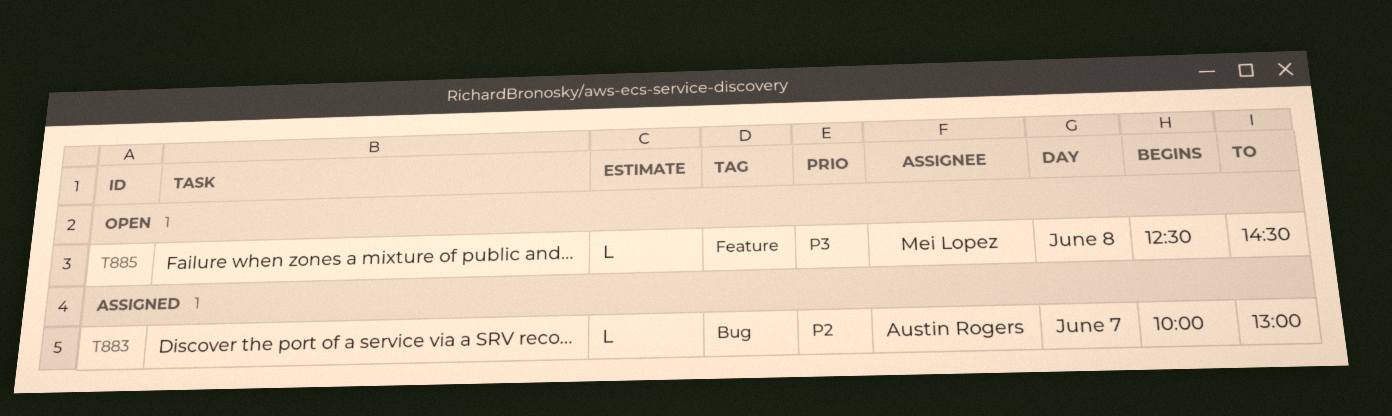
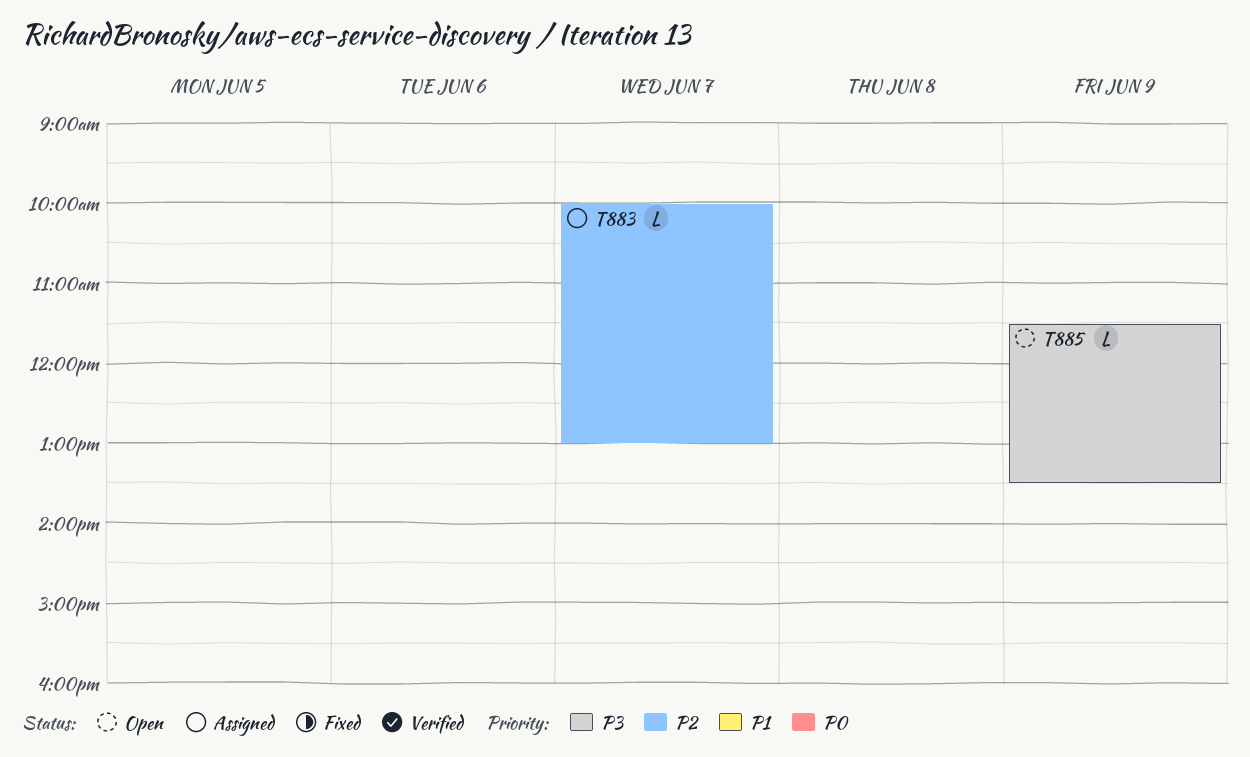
T885, day: Jun 8 -> Jun 9
T885, begins: 12:30 -> 11:30
T885, ends: 14:30 -> 13:30

